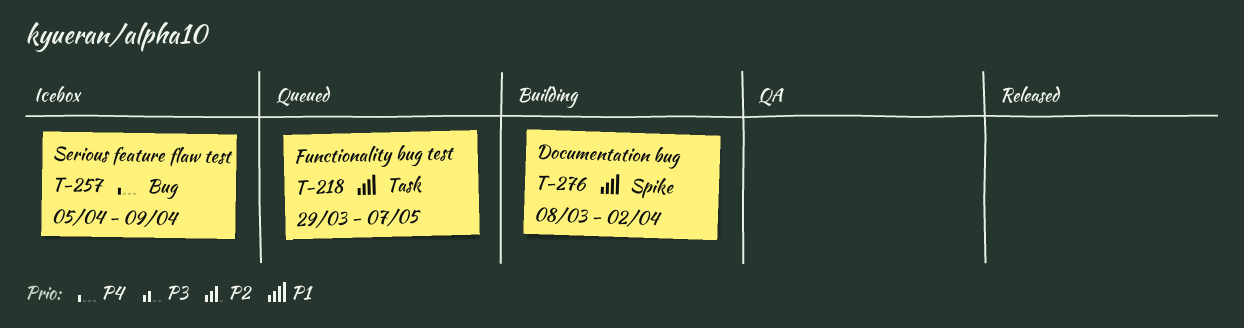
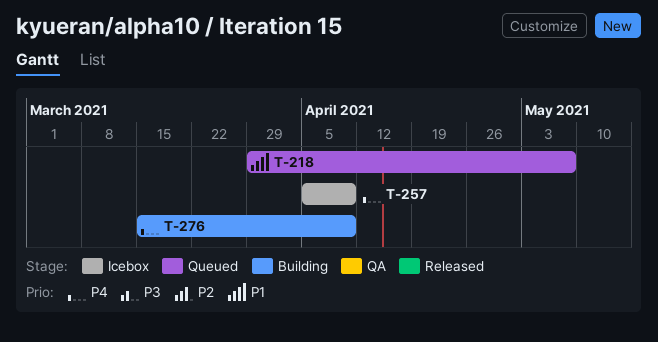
T-276, priority: P1 -> P4
T-276, start: Mar 8 -> Mar 15
T-276, due: Apr 2 -> Apr 9

